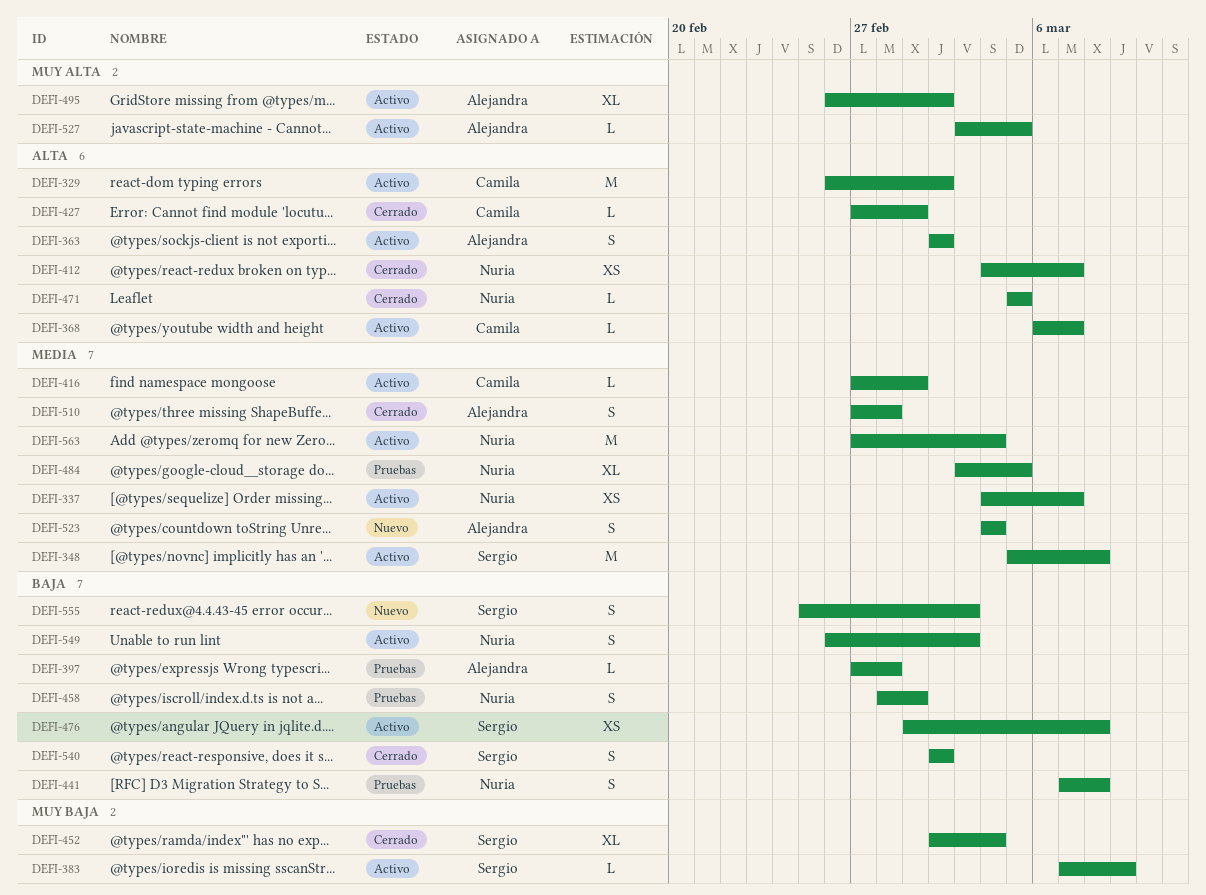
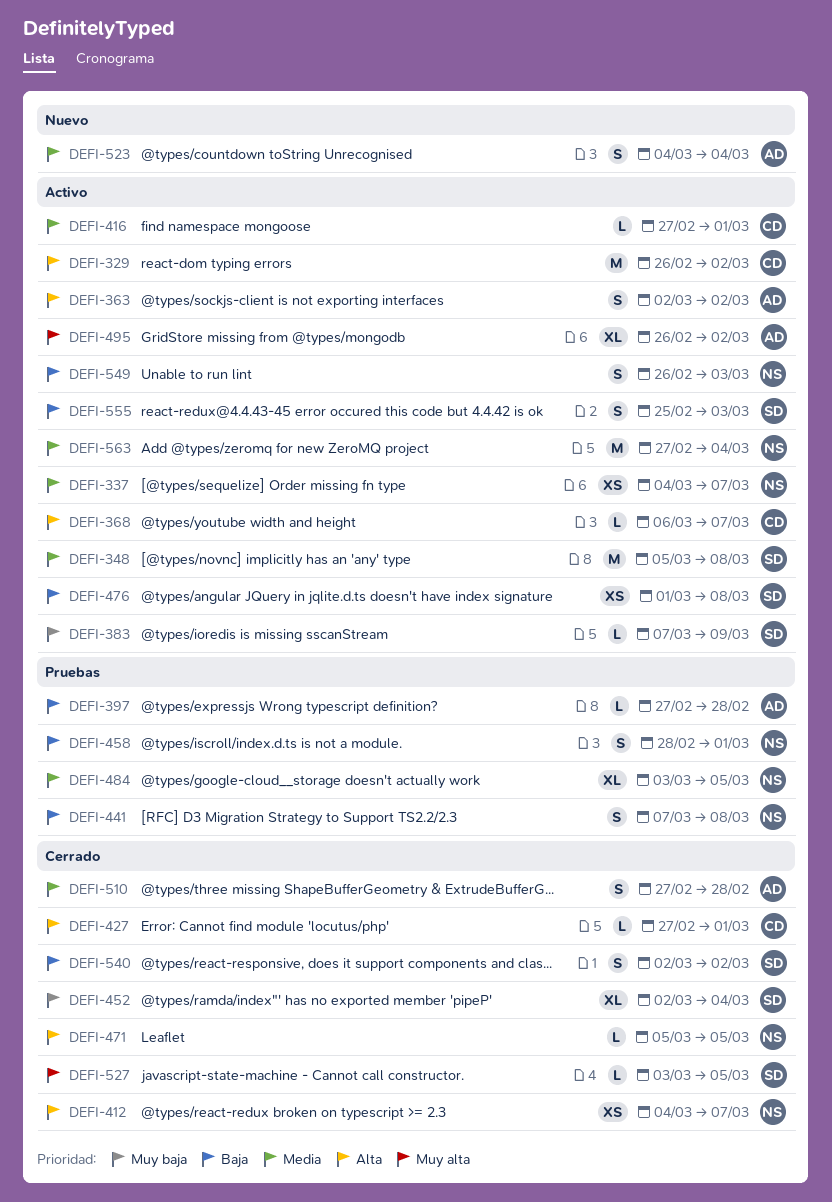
DEFI-527, status: Activo -> Cerrado
DEFI-527, owner: Alejandra -> Sergio
DEFI-555, status: Nuevo -> Activo

